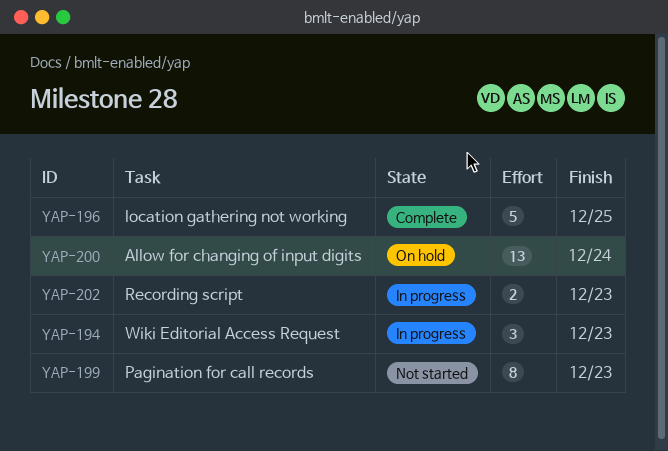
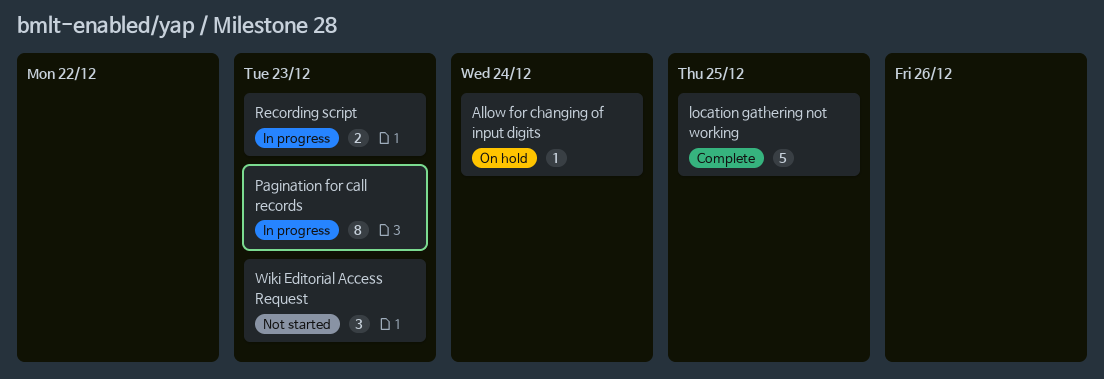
Allow for changing of input digits, estimate: 13 -> 1
Pagination for call records, status: Not started -> In progress
Wiki Editorial Access Request, status: In progress -> Not started

